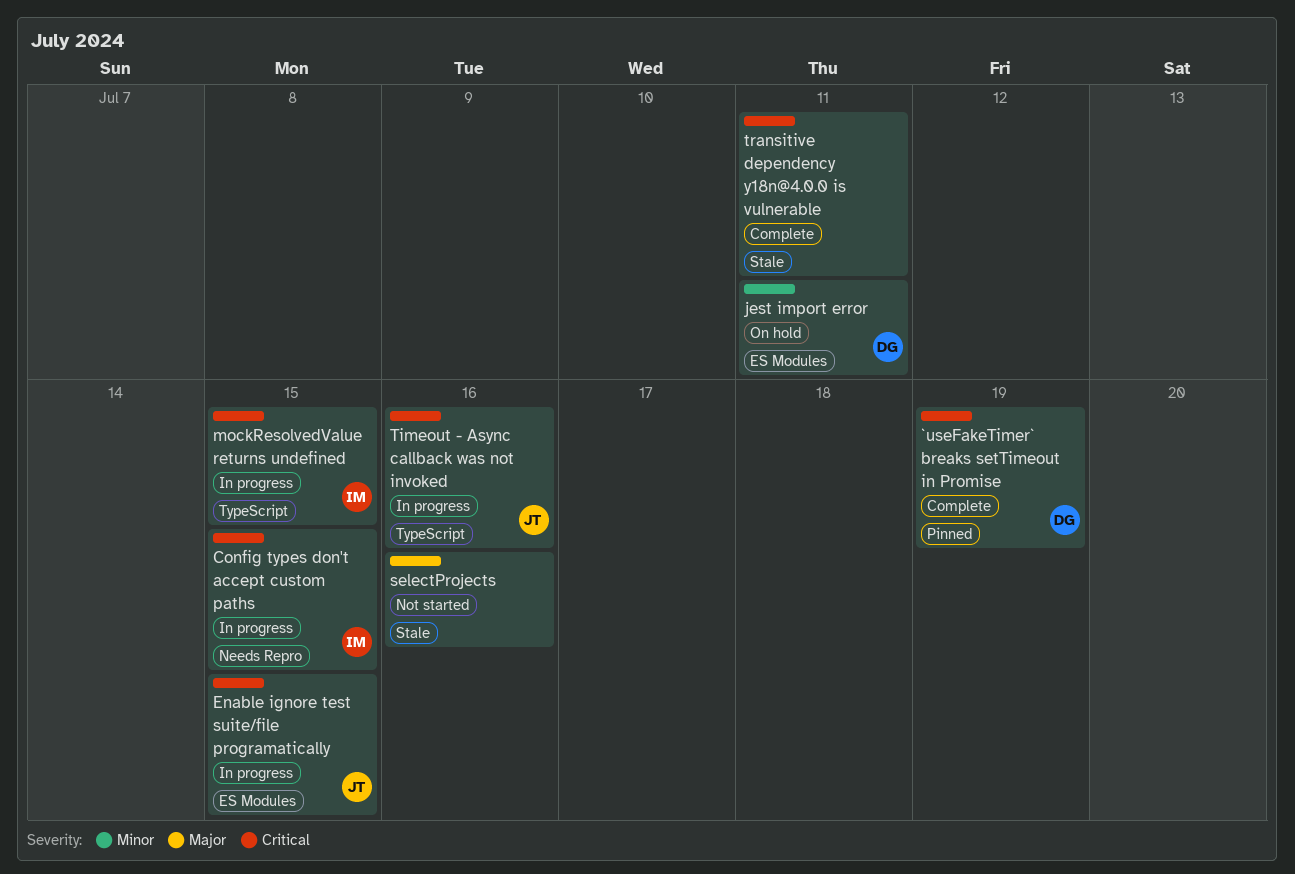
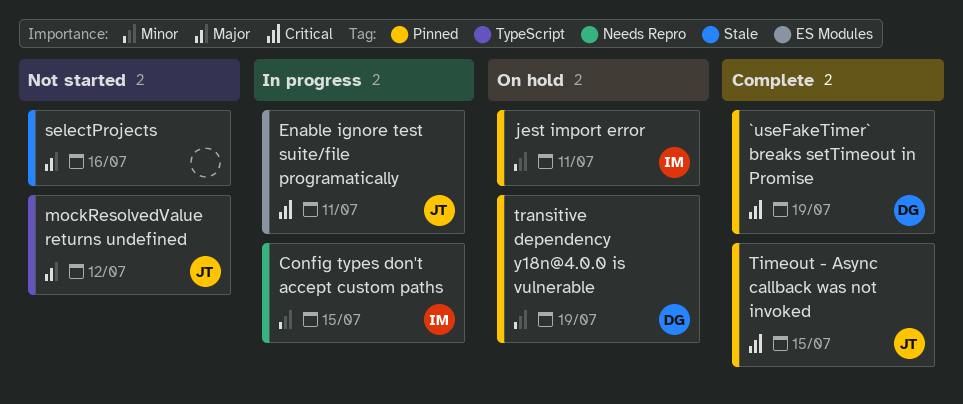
Config types don't accept custom paths, priority: Critical -> Minor
Enable ignore test suite/file programatically, due: Jul 15 -> Jul 11
jest import error, owner: DG -> IM
jest import error, label: ES Modules -> Pinned
mockResolvedValue returns undefined, status: In progress -> Not started
mockResolvedValue returns undefined, owner: IM -> JT
mockResolvedValue returns undefined, priority: Critical -> Major
mockResolvedValue returns undefined, due: Jul 15 -> Jul 12
Timeout - Async callback was not invoked, status: In progress -> Complete
Timeout - Async callback was not invoked, label: TypeScript -> Pinned
Timeout - Async callback was not invoked, due: Jul 16 -> Jul 15
transitive dependency y18n@4.0.0 is vulnerable, status: Complete -> On hold
transitive dependency y18n@4.0.0 is vulnerable, owner: none -> DG
transitive dependency y18n@4.0.0 is vulnerable, priority: Critical -> Minor
transitive dependency y18n@4.0.0 is vulnerable, label: Stale -> Pinned
transitive dependency y18n@4.0.0 is vulnerable, due: Jul 11 -> Jul 19

